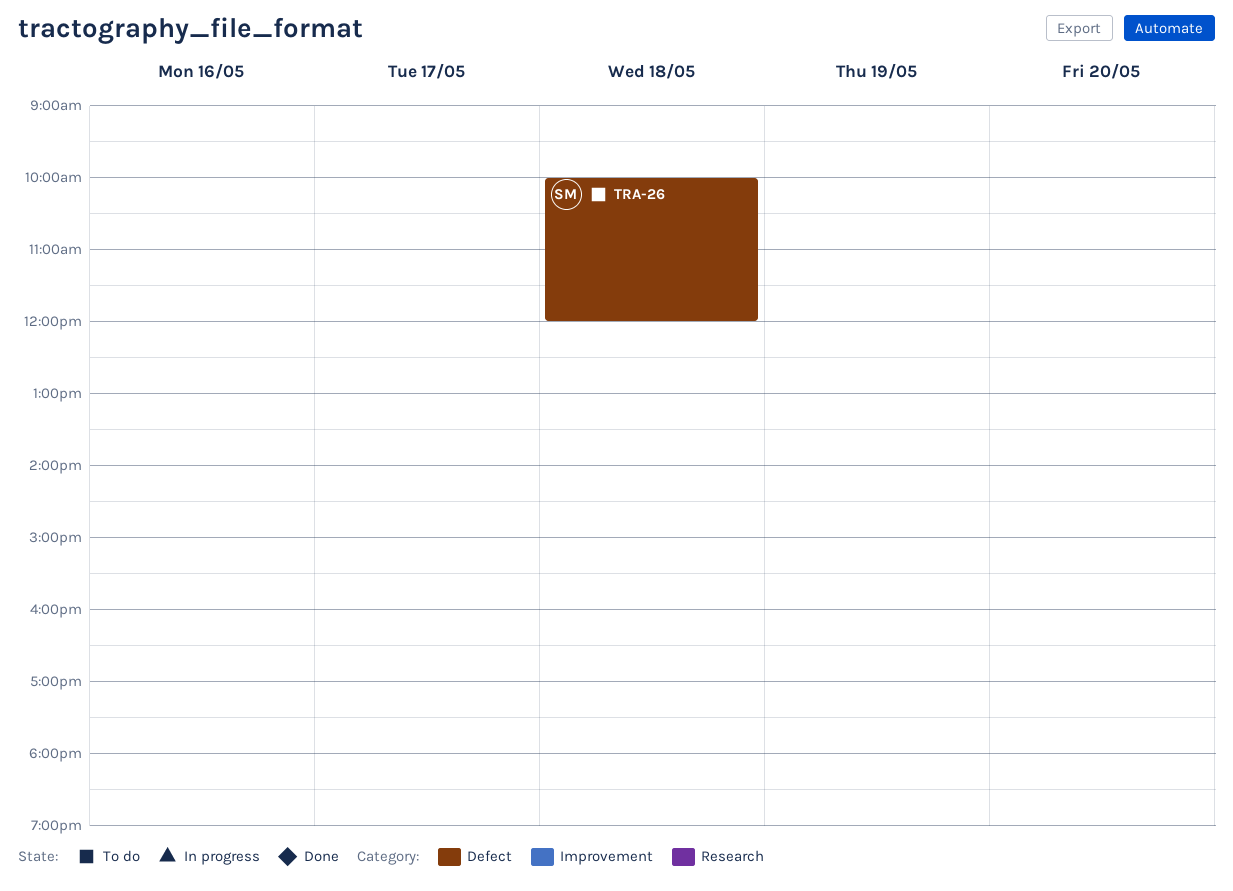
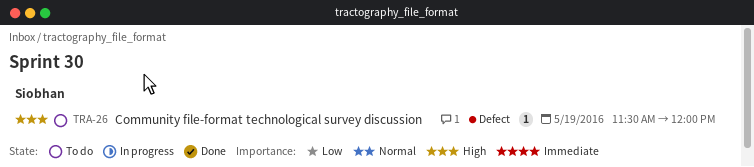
TRA-26, day: May 18 -> May 19
TRA-26, begins: 10:00 -> 11:30

